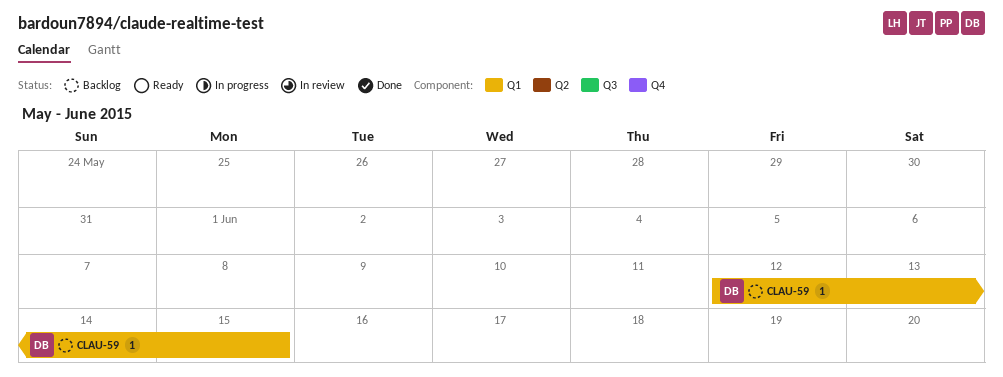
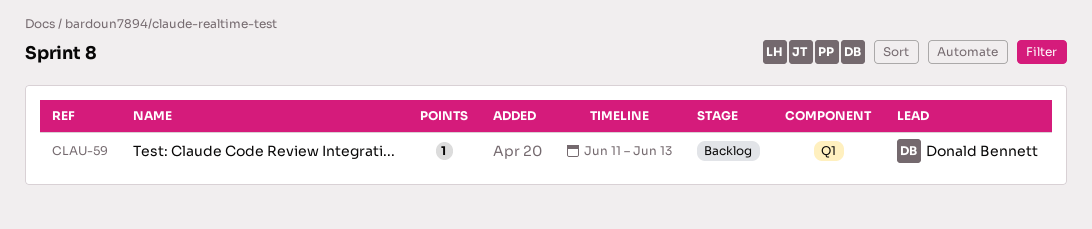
CLAU-59, start: Jun 12 -> Jun 11
CLAU-59, due: Jun 15 -> Jun 13

